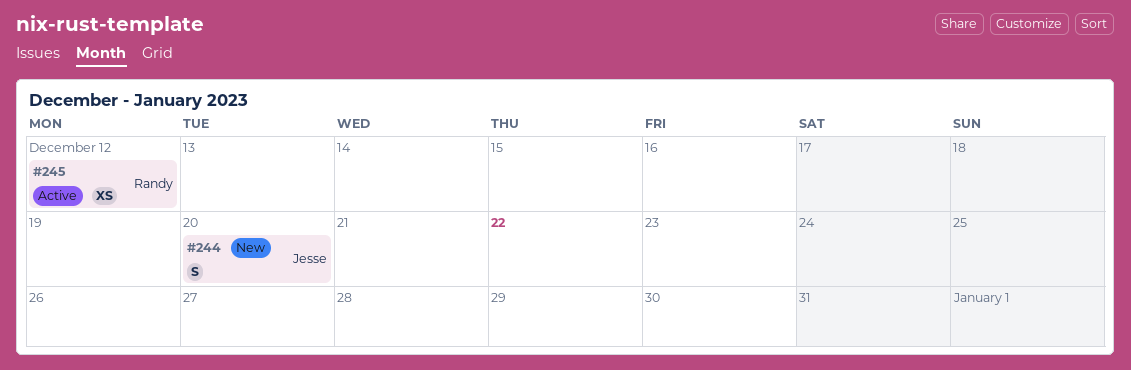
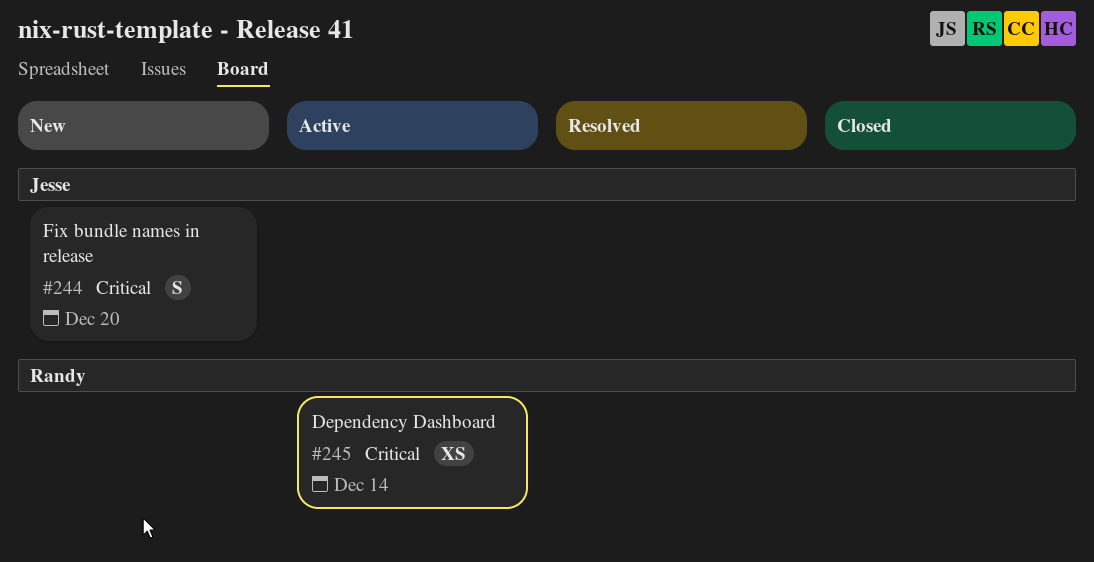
#245, due: Dec 12 -> Dec 14

